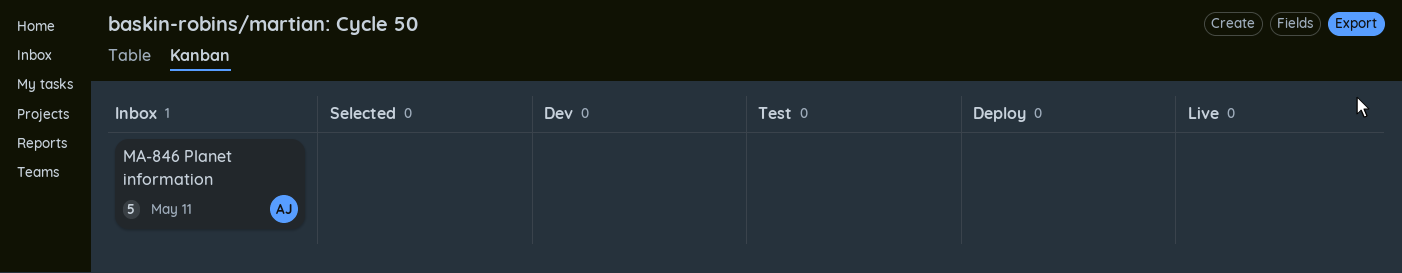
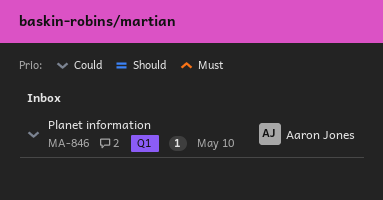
MA-846, estimate: 5 -> 1
MA-846, due: May 11 -> May 10

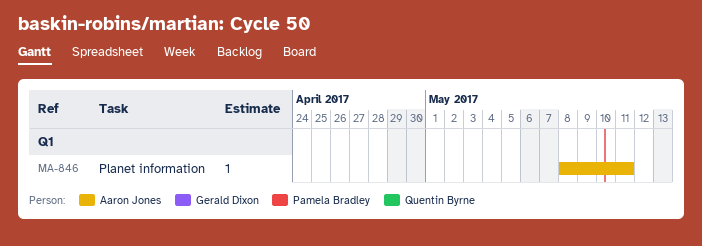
MA-846, due: May 10 -> May 11

